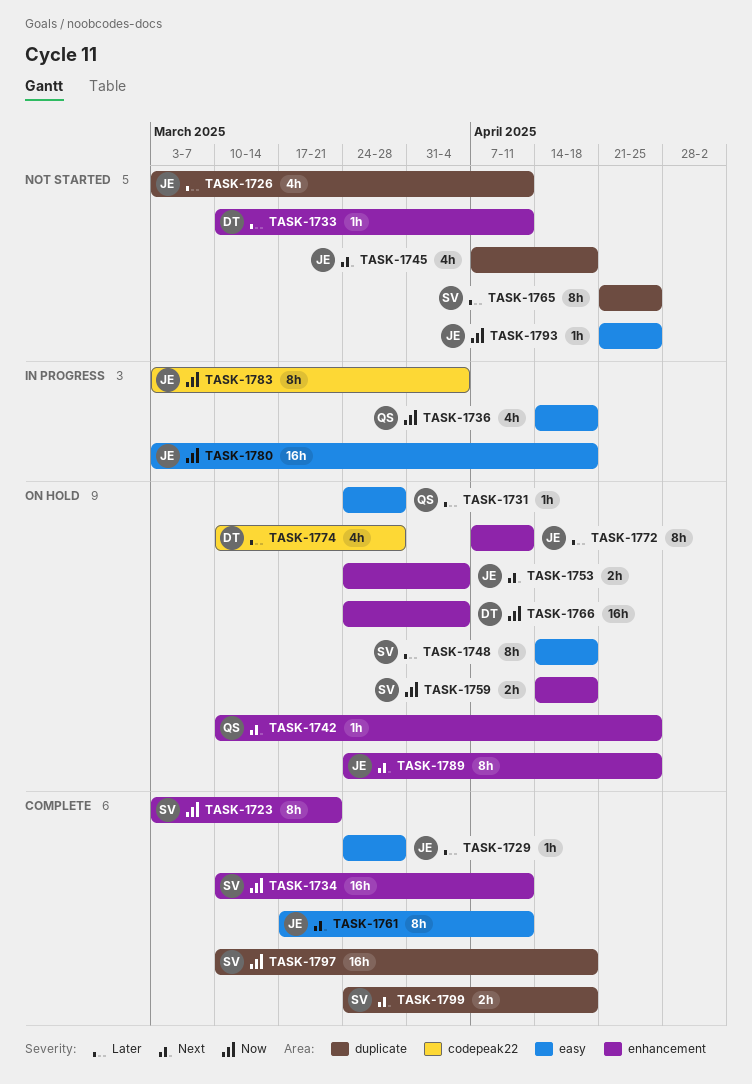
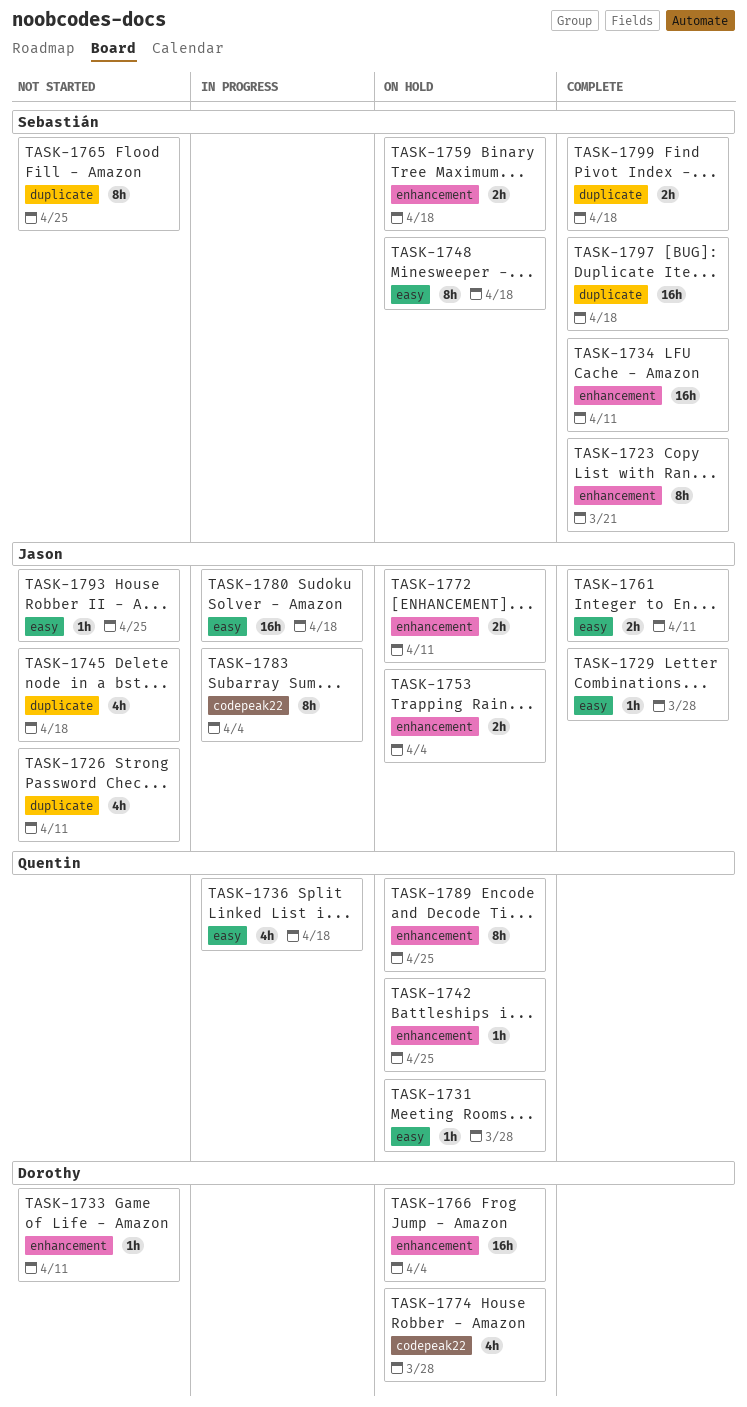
TASK-1761, estimate: 8h -> 2h
TASK-1772, estimate: 8h -> 2h
TASK-1789, owner: Jason -> Quentin

